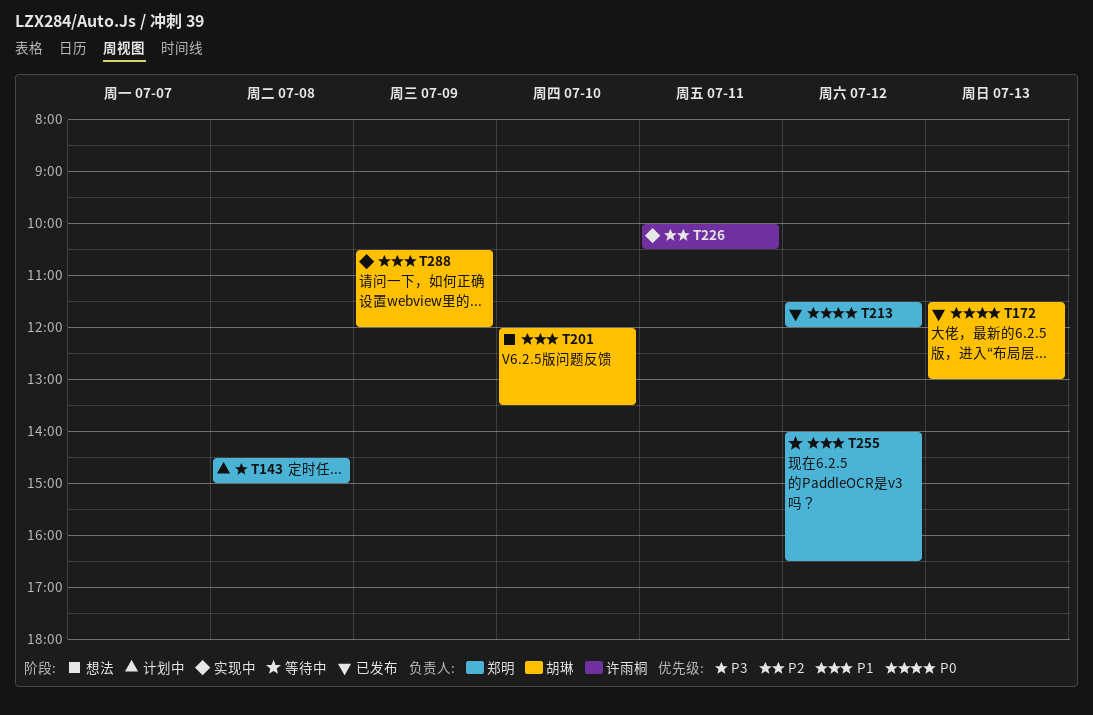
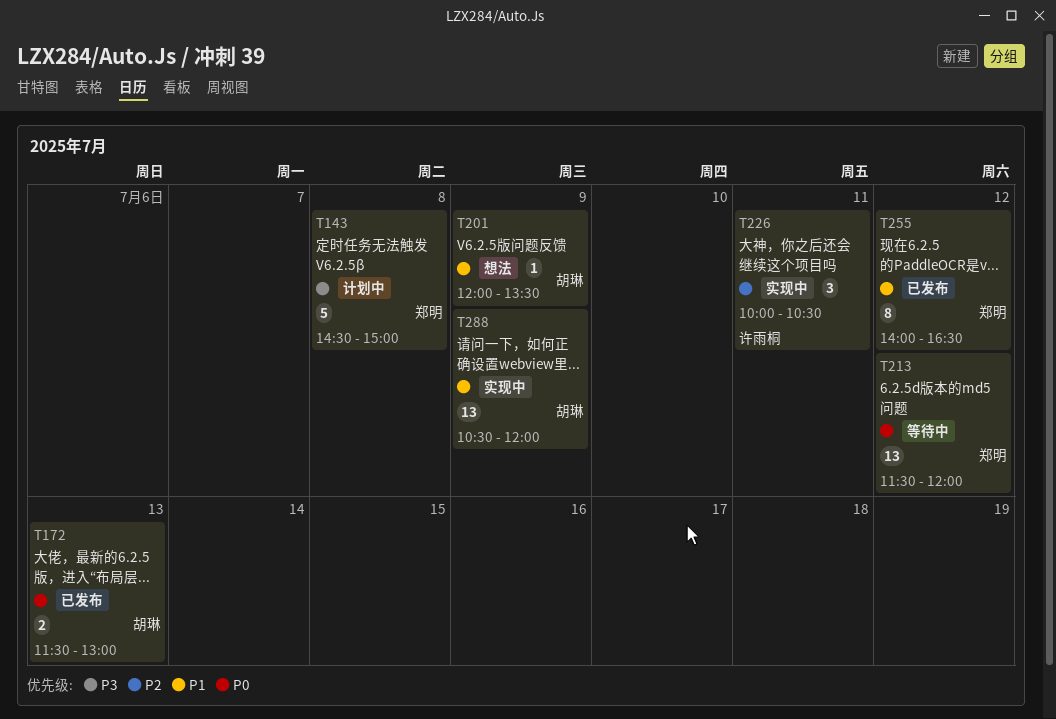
T201, day: Jul 10 -> Jul 9
T213, status: 已发布 -> 等待中
T255, status: 等待中 -> 已发布

